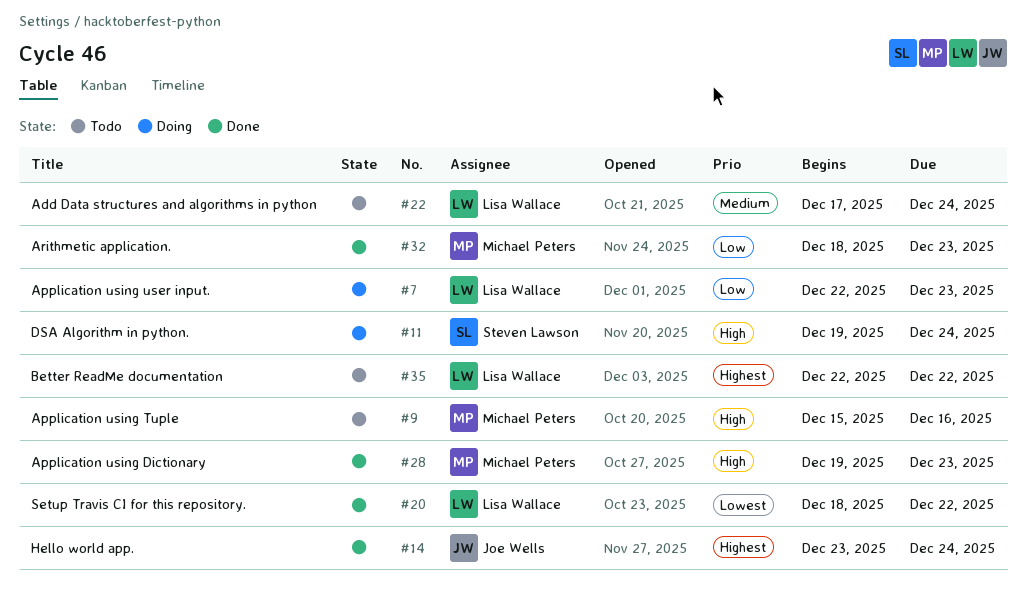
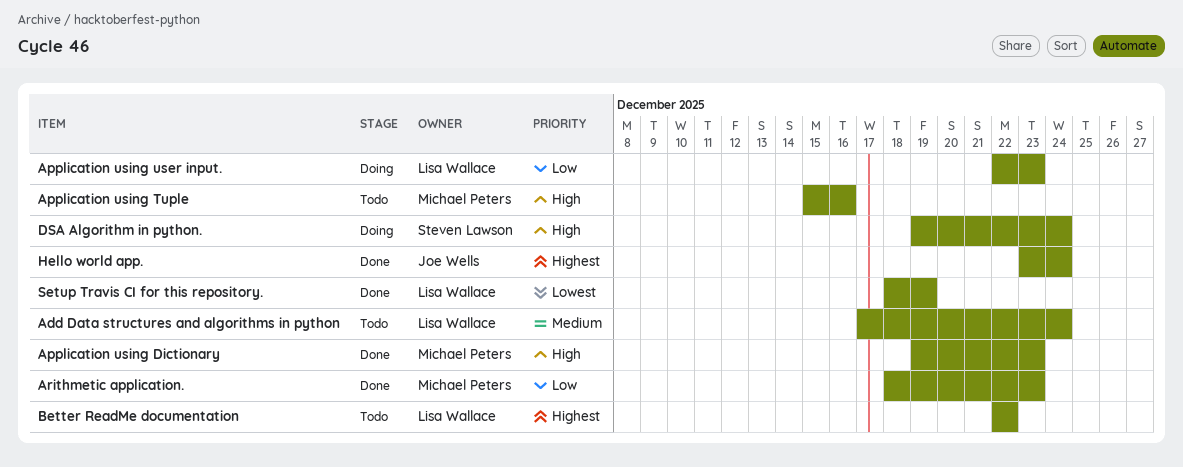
Setup Travis CI for this repository., due: Dec 22 -> Dec 19

